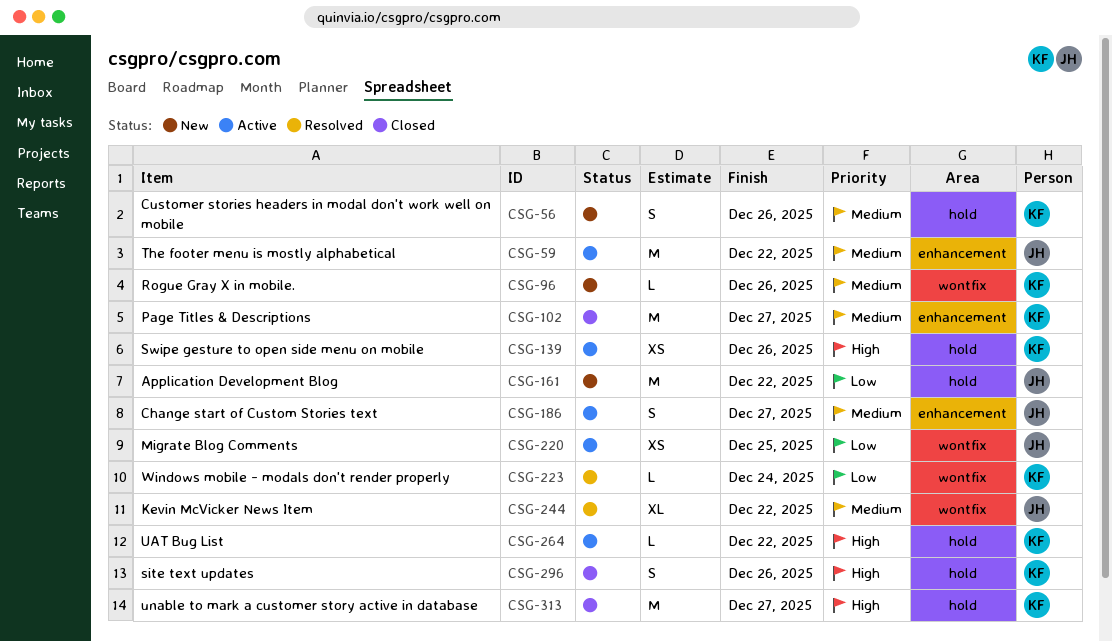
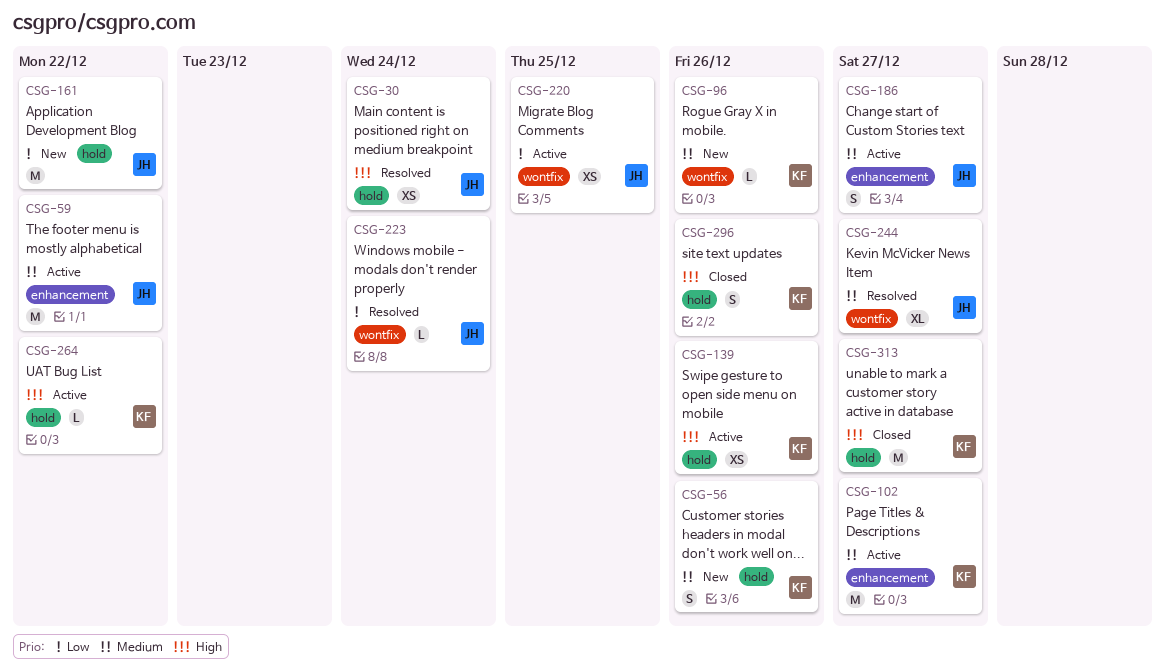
CSG-30: none -> present
CSG-102, status: Closed -> Active
CSG-223, owner: KF -> JH
CSG-244, due: Dec 22 -> Dec 27

